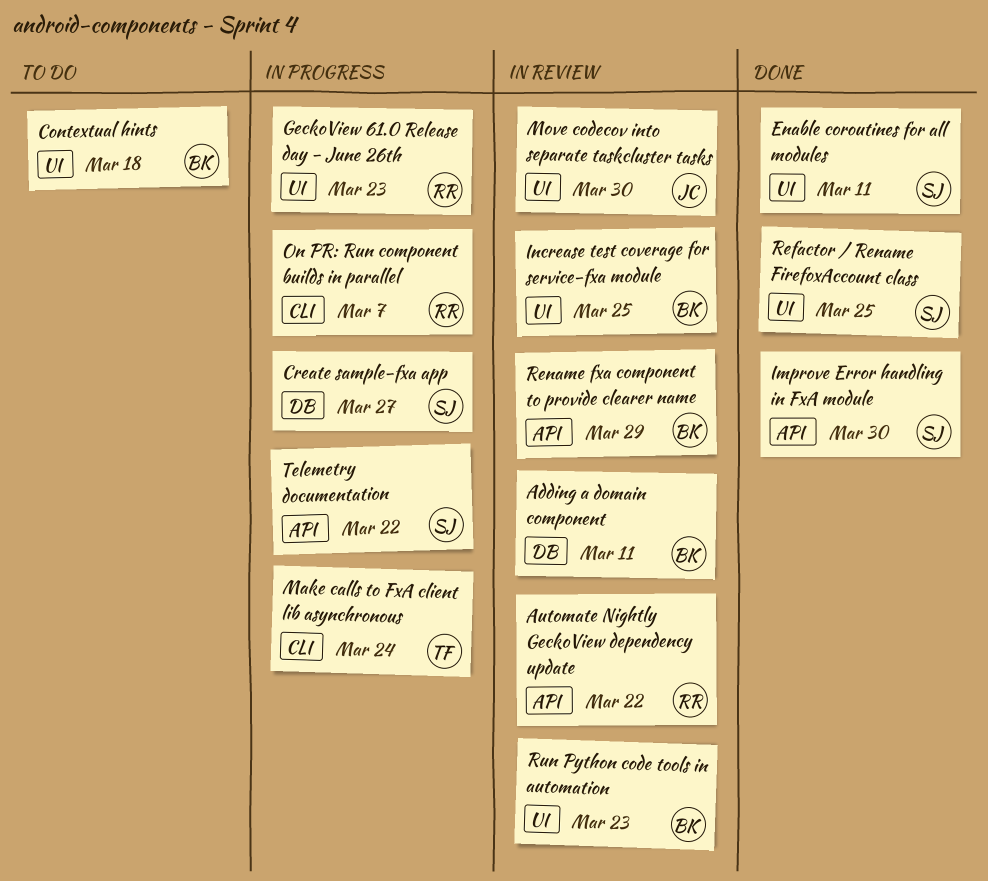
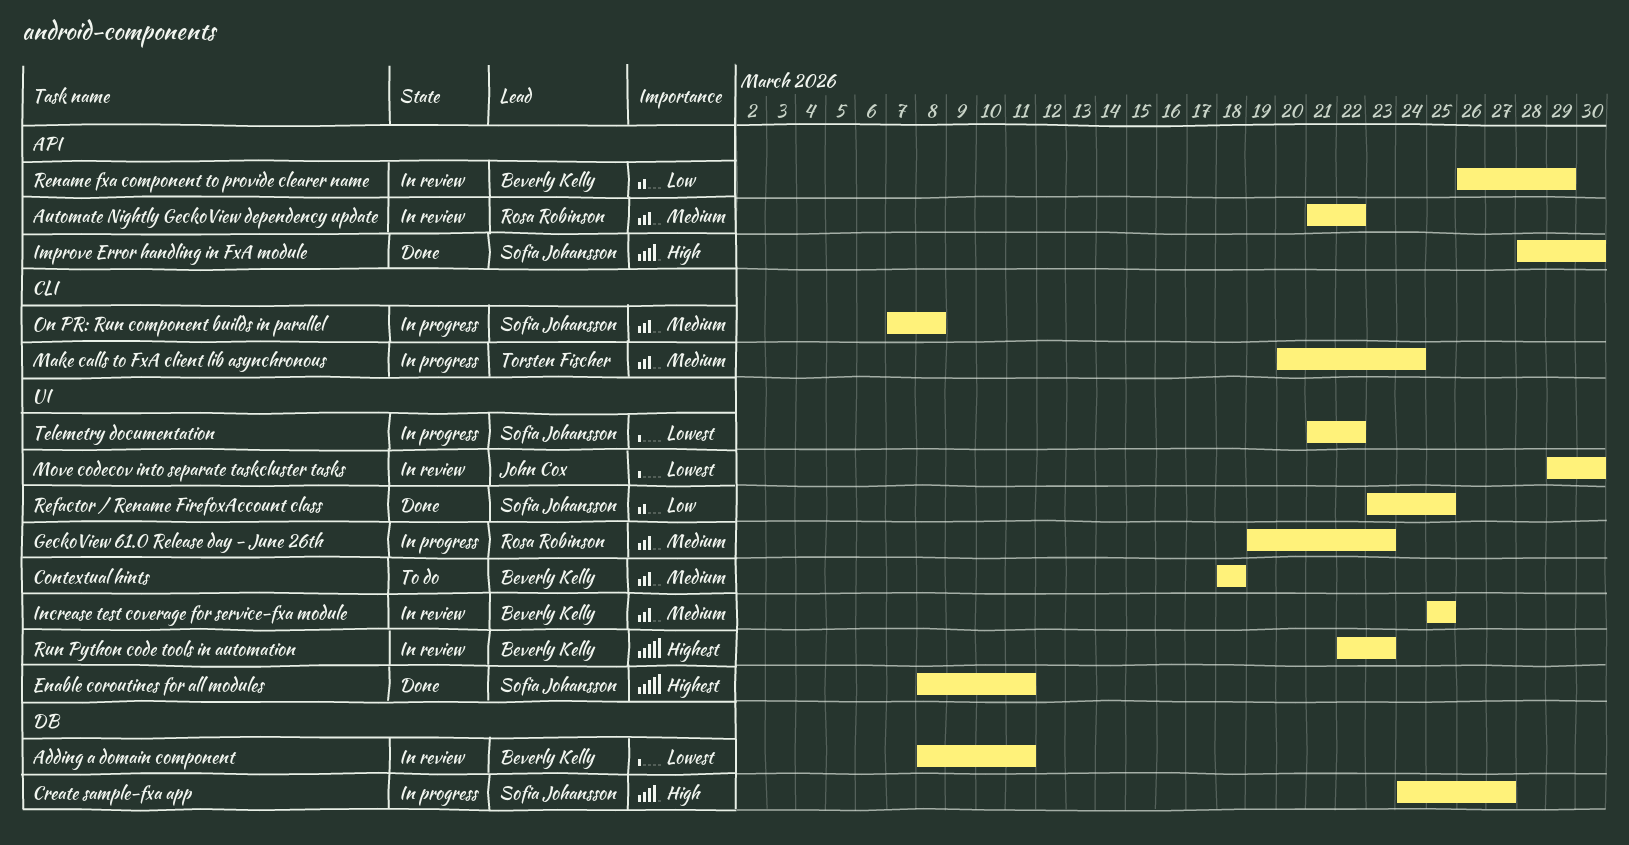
On PR: Run component builds in parallel, owner: Rosa Robinson -> Sofia Johansson
On PR: Run component builds in parallel, due: Mar 7 -> Mar 8
Telemetry documentation, label: API -> UI

